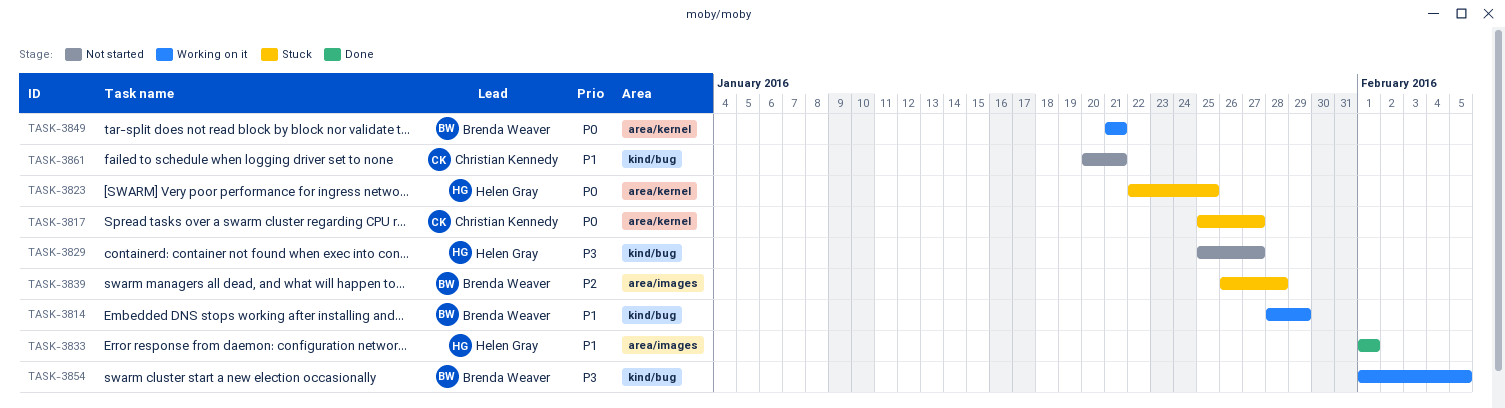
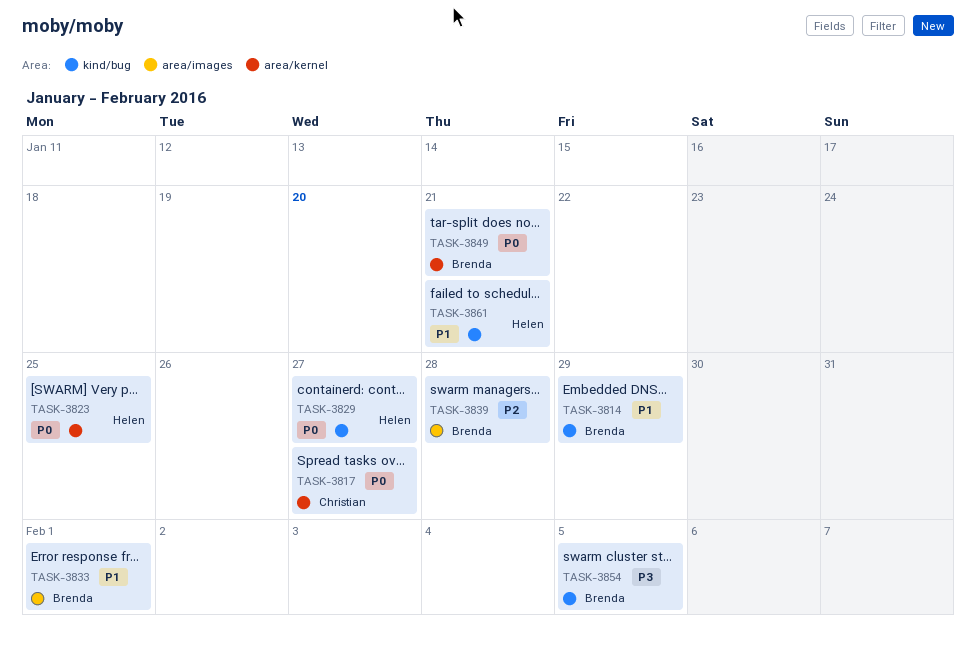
TASK-3829, priority: P3 -> P0
TASK-3833, owner: Helen Gray -> Brenda Weaver
TASK-3861, owner: Christian Kennedy -> Helen Gray

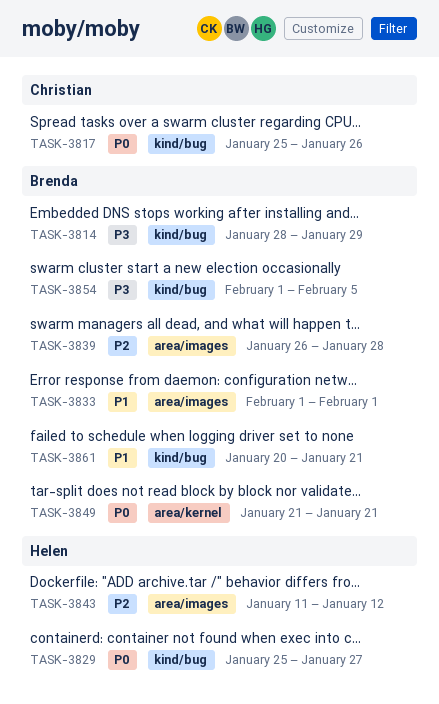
TASK-3814, priority: P1 -> P3
TASK-3817, label: area/kernel -> kind/bug
TASK-3817, due: Jan 27 -> Jan 26
TASK-3823: present -> none
TASK-3843: none -> present
TASK-3861, owner: Helen -> Brenda

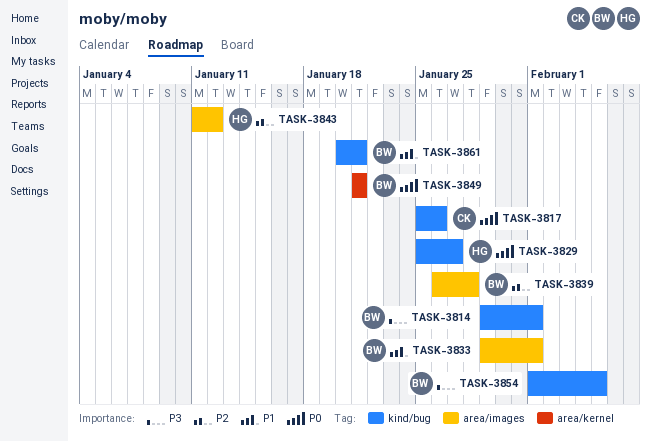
TASK-3814, start: Jan 28 -> Jan 29
TASK-3814, due: Jan 29 -> Feb 1
TASK-3833, start: Feb 1 -> Jan 29

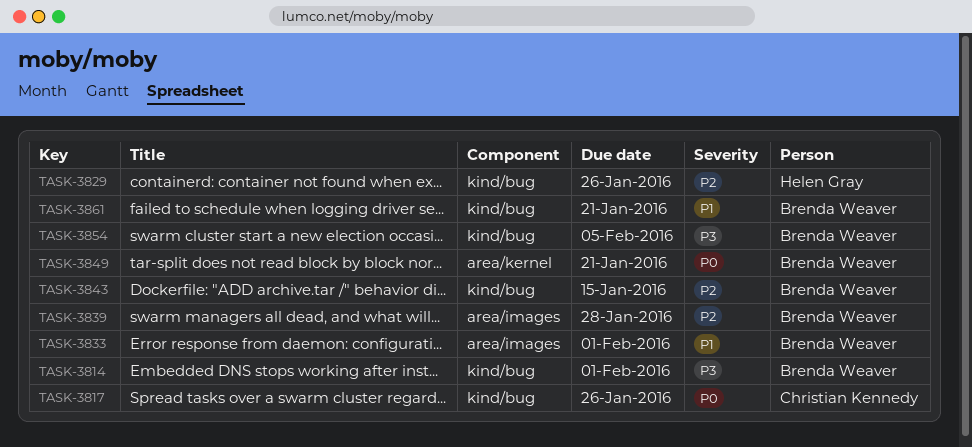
TASK-3829, priority: P0 -> P2
TASK-3829, due: Jan 27 -> Jan 26
TASK-3843, owner: Helen Gray -> Brenda Weaver
TASK-3843, label: area/images -> kind/bug
TASK-3843, due: Jan 12 -> Jan 15

